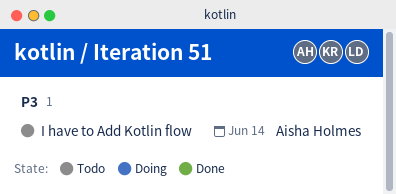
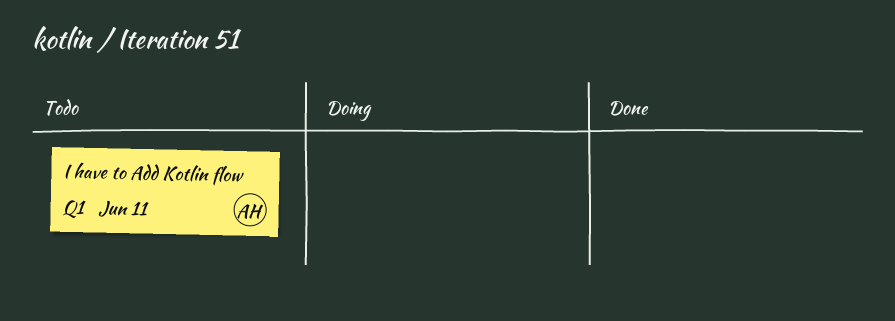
I have to Add Kotlin flow, due: Jun 14 -> Jun 11

